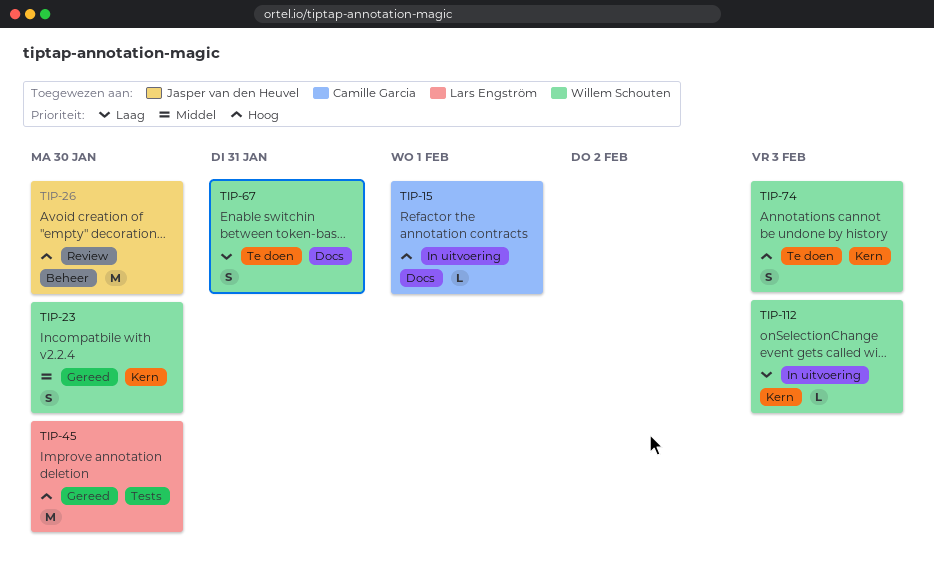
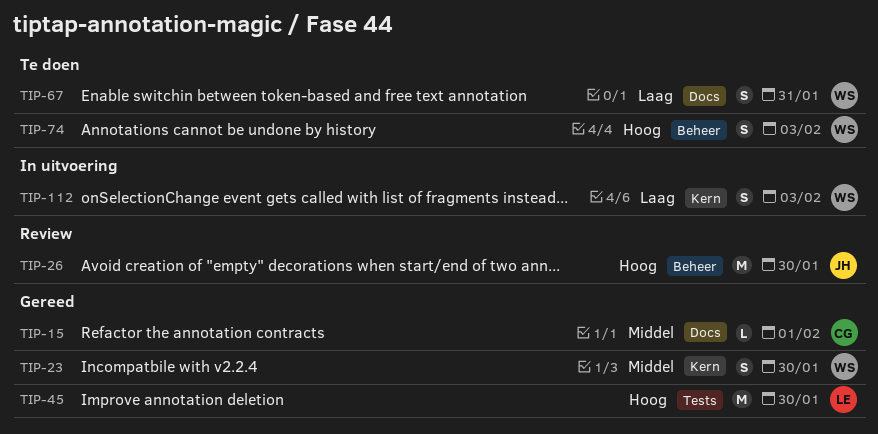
TIP-15, status: In uitvoering -> Gereed
TIP-15, priority: Hoog -> Middel
TIP-74, label: Kern -> Beheer
TIP-112, estimate: L -> S

